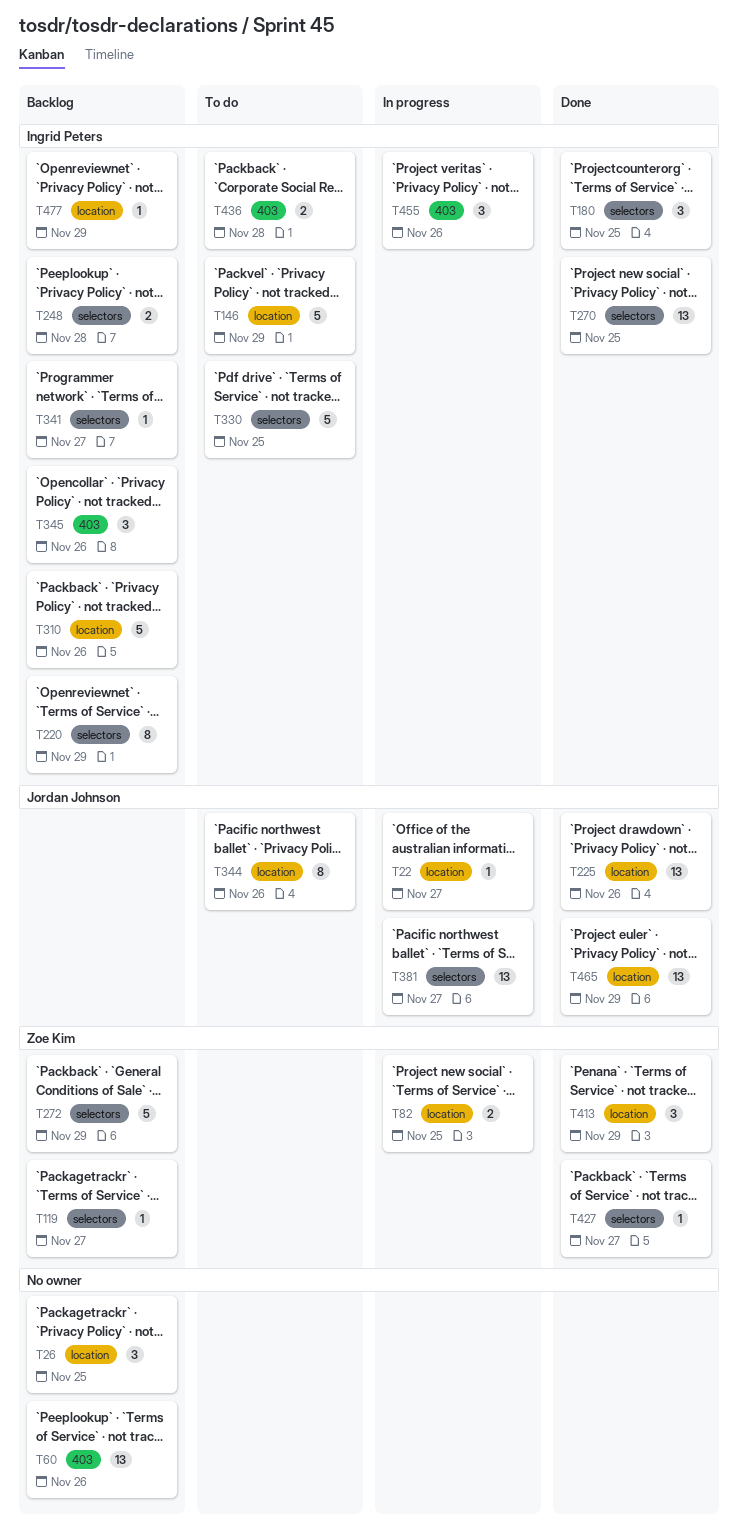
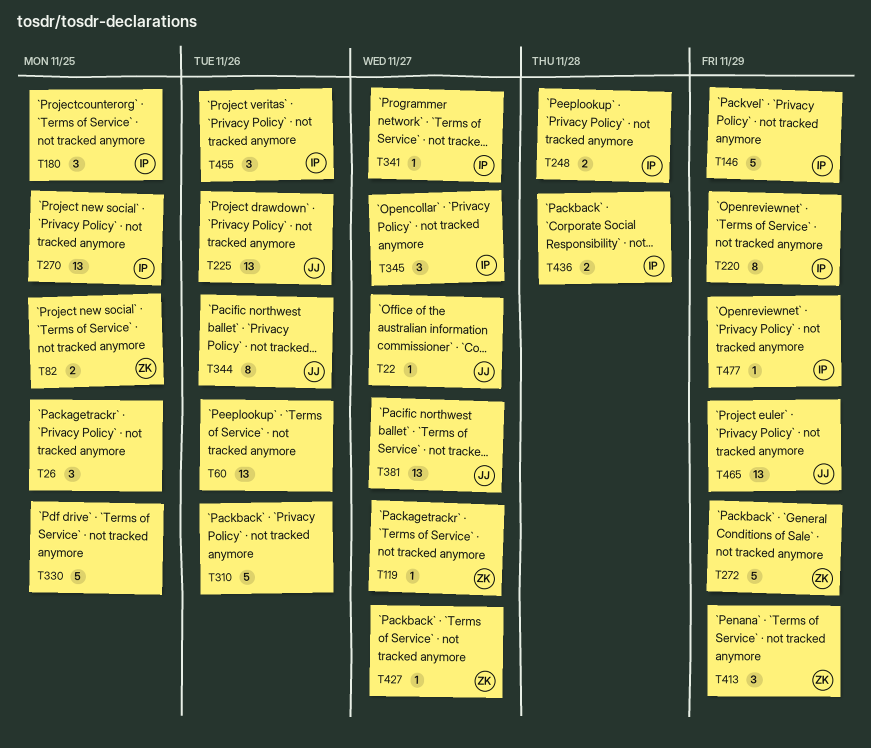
T310, owner: Ingrid Peters -> none
T330, owner: Ingrid Peters -> none
T345, due: Nov 26 -> Nov 27

